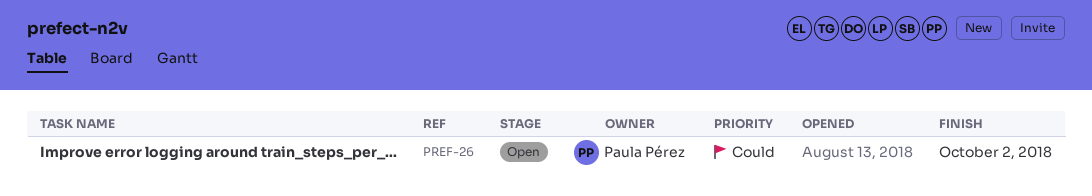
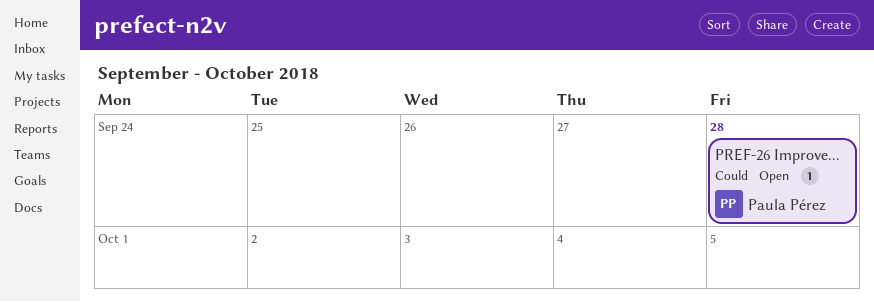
PREF-26, due: Oct 2 -> Sep 28

